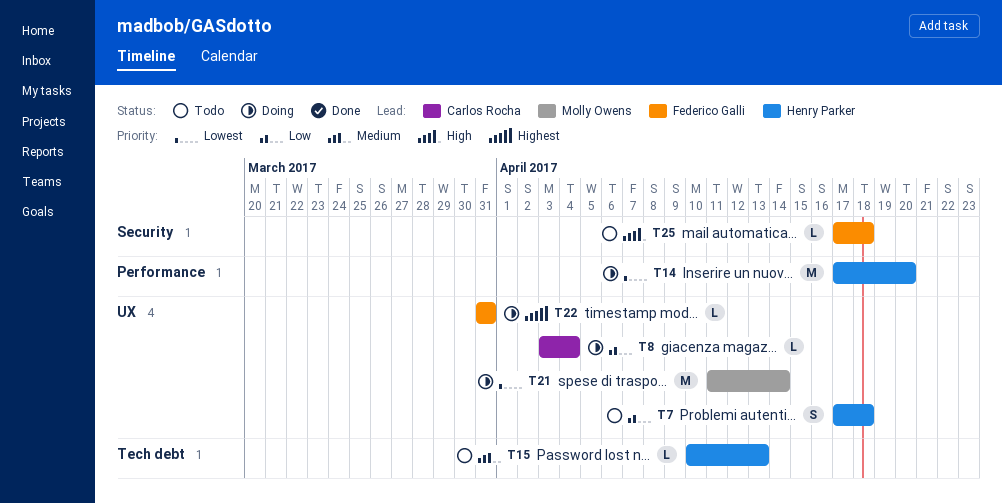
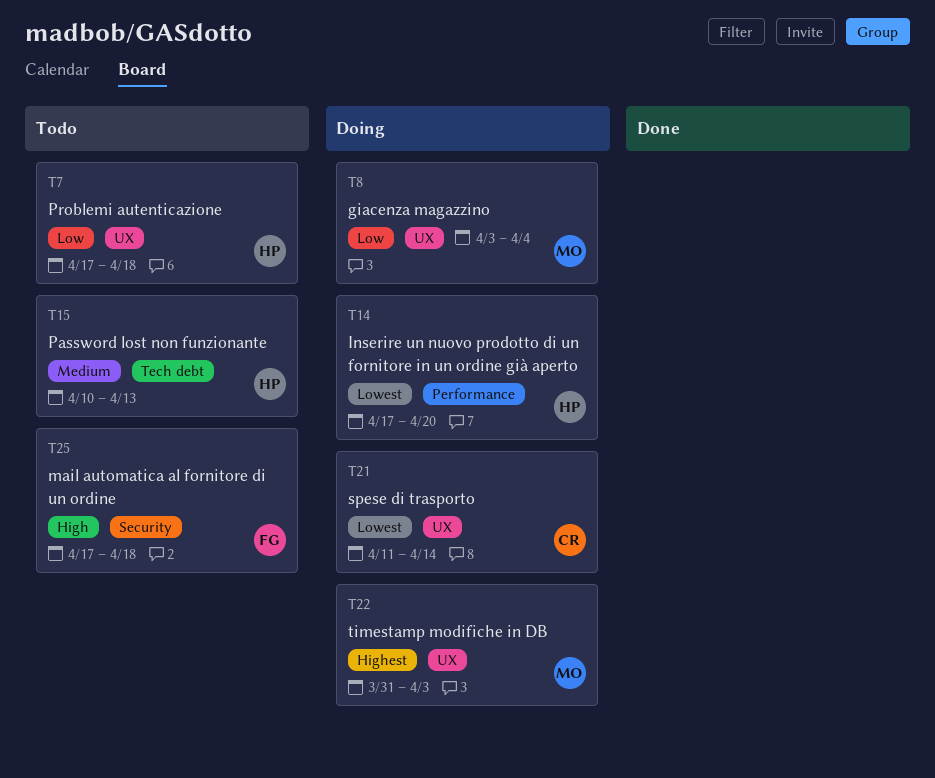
T8, owner: Carlos Rocha -> Molly Owens
T21, owner: Molly Owens -> Carlos Rocha
T22, owner: Federico Galli -> Molly Owens
T22, due: Mar 31 -> Apr 3

